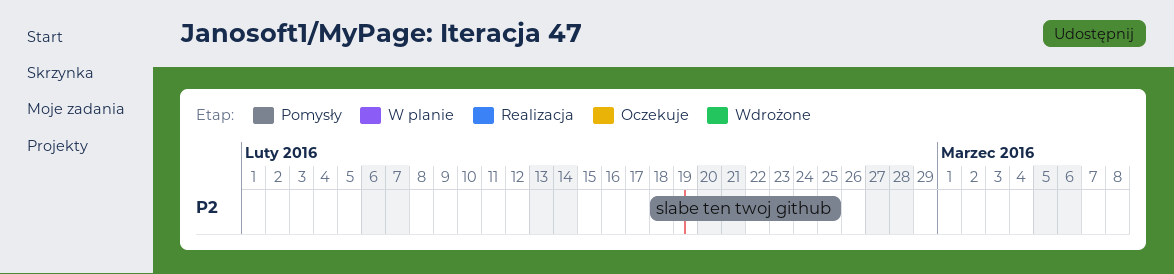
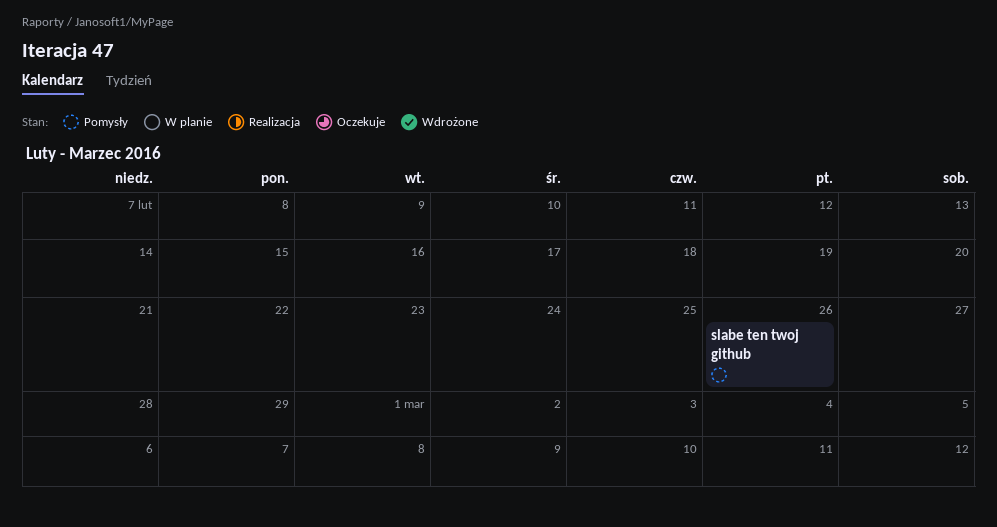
slabe ten twoj github, due: Feb 25 -> Feb 26

